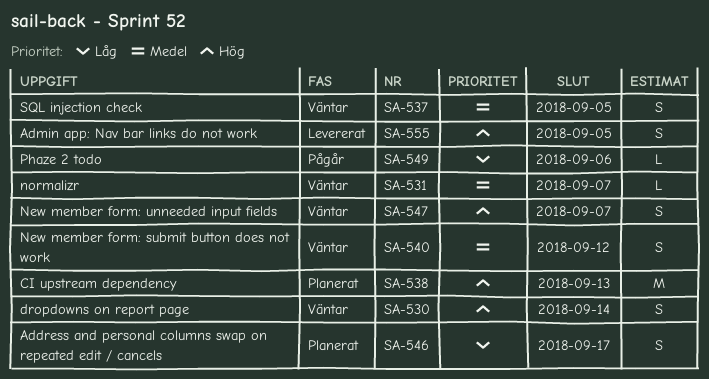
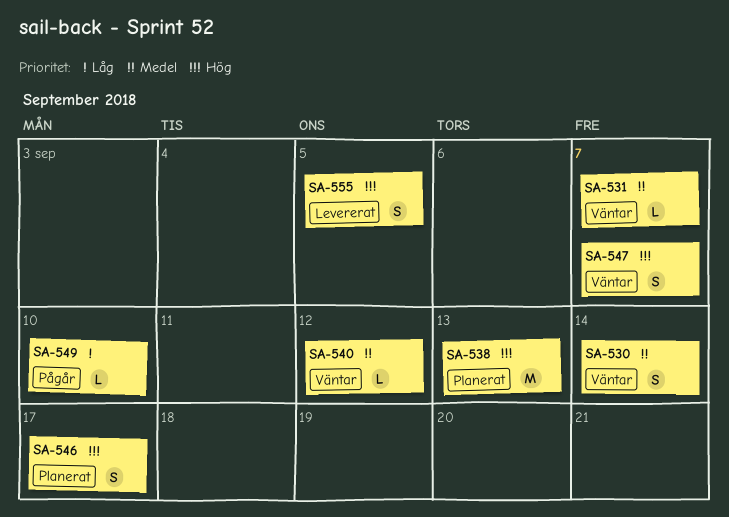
SA-530, priority: Hög -> Medel
SA-537: present -> none
SA-540, estimate: S -> L
SA-546, priority: Låg -> Hög
SA-549, due: Sep 6 -> Sep 10

